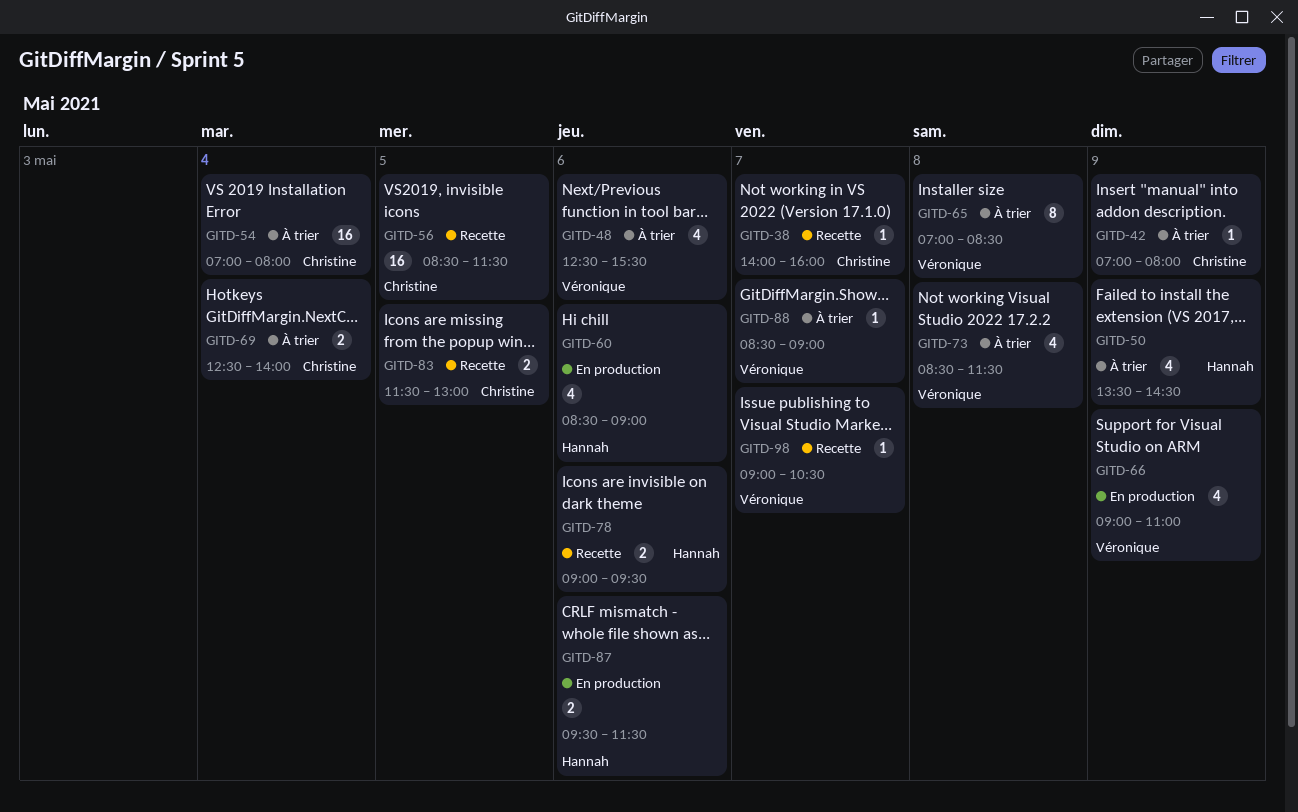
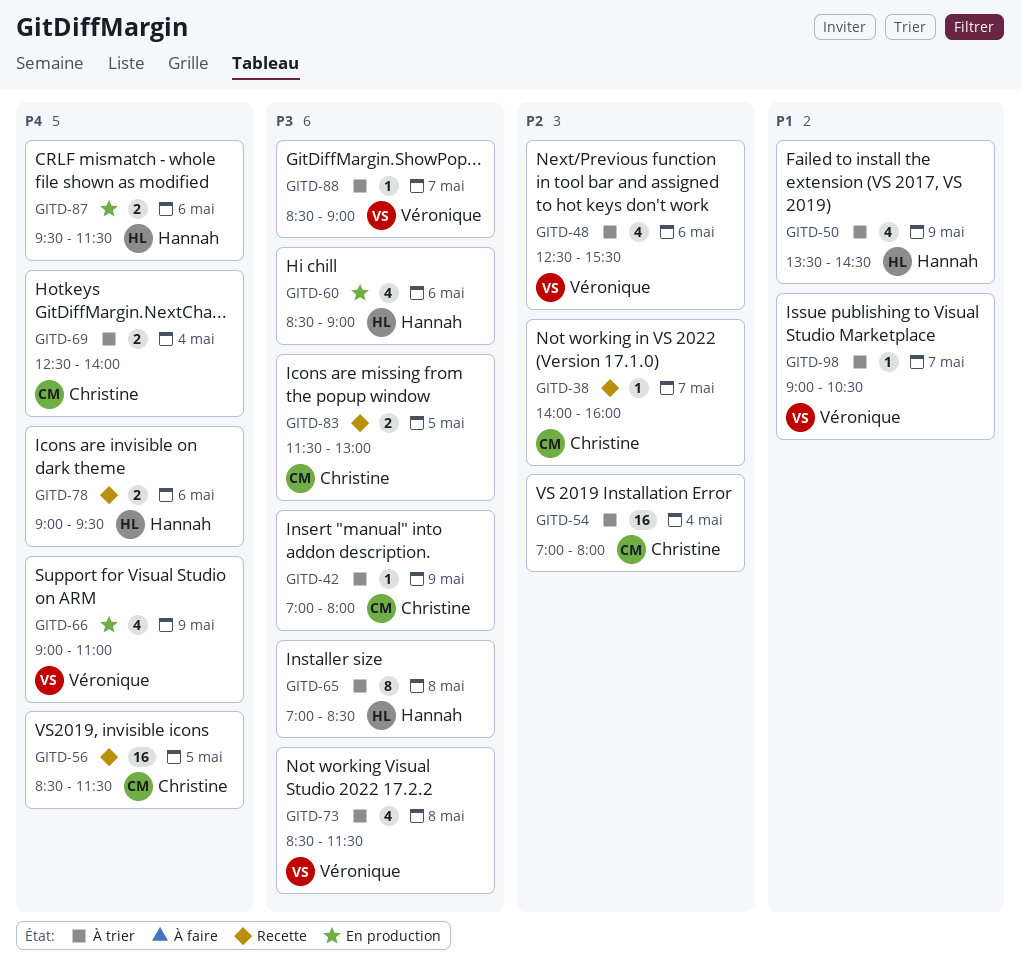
GITD-65, owner: Véronique -> Hannah
GITD-98, status: Recette -> À trier

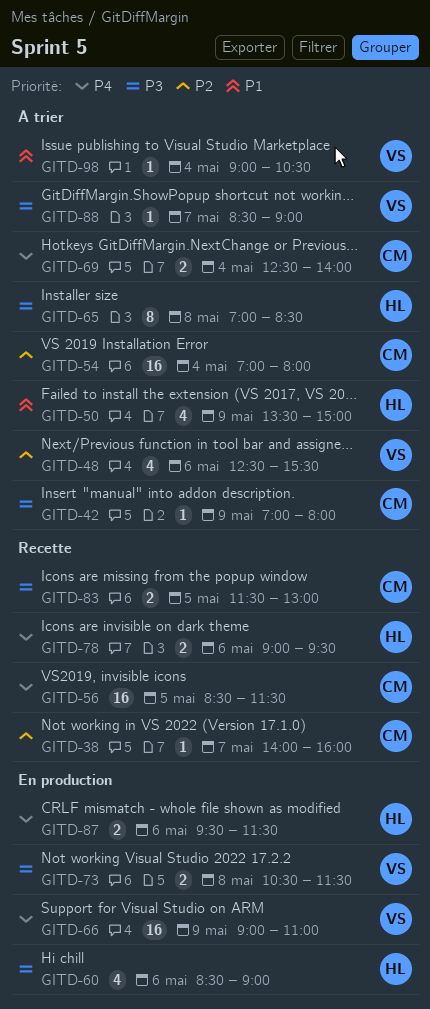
GITD-50, ends: 14:30 -> 15:00
GITD-66, estimate: 4 -> 16
GITD-73, status: À trier -> En production
GITD-73, estimate: 4 -> 2
GITD-73, begins: 08:30 -> 10:30
GITD-98, day: May 7 -> May 4

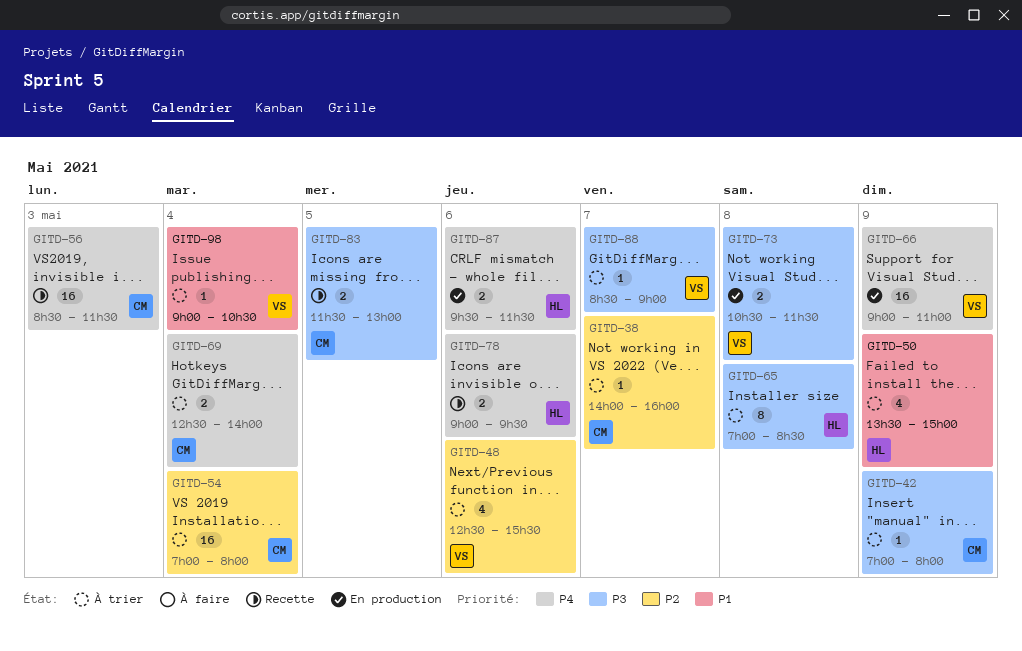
GITD-38, status: Recette -> À trier
GITD-56, day: May 5 -> May 3
GITD-60: present -> none

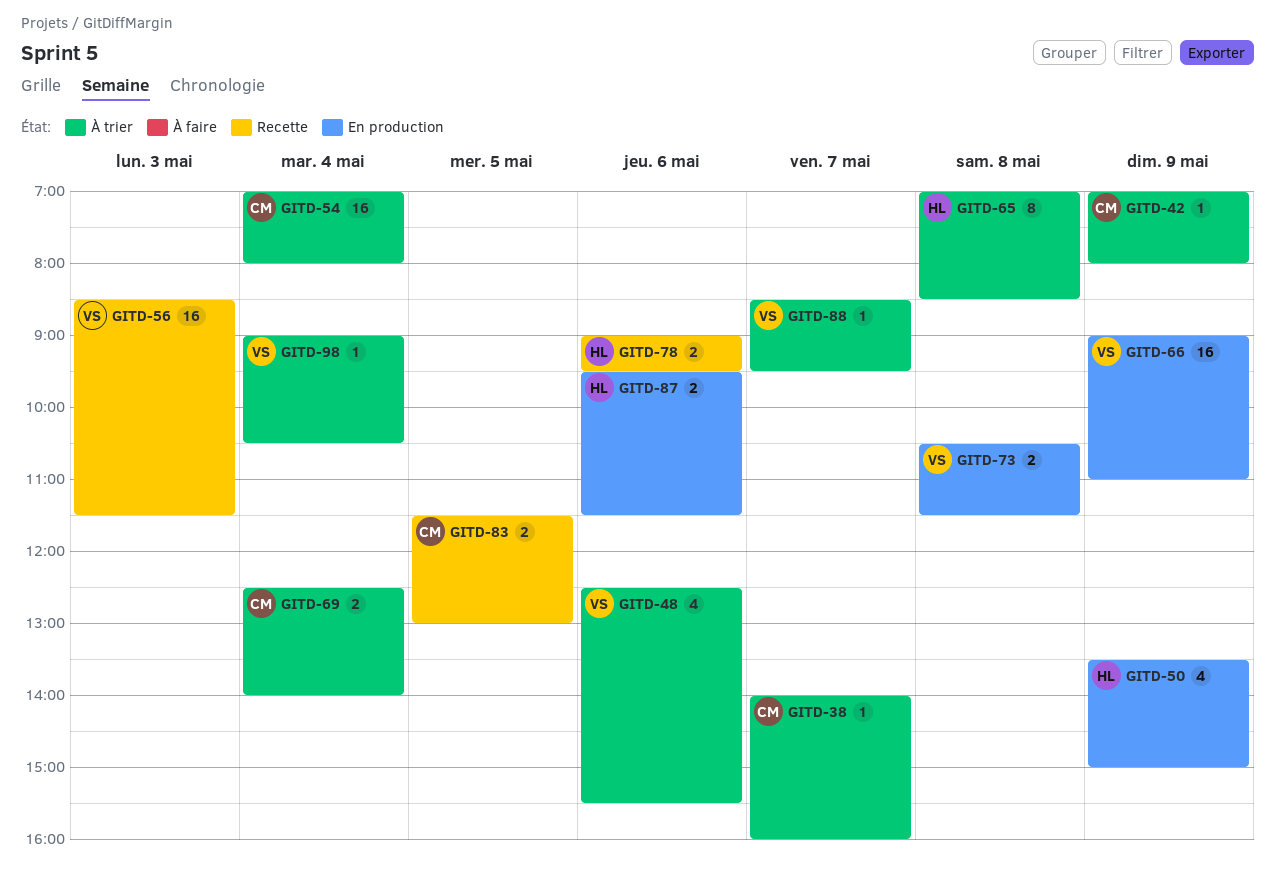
GITD-50, status: À trier -> En production
GITD-56, owner: CM -> VS
GITD-88, ends: 09:00 -> 09:30

